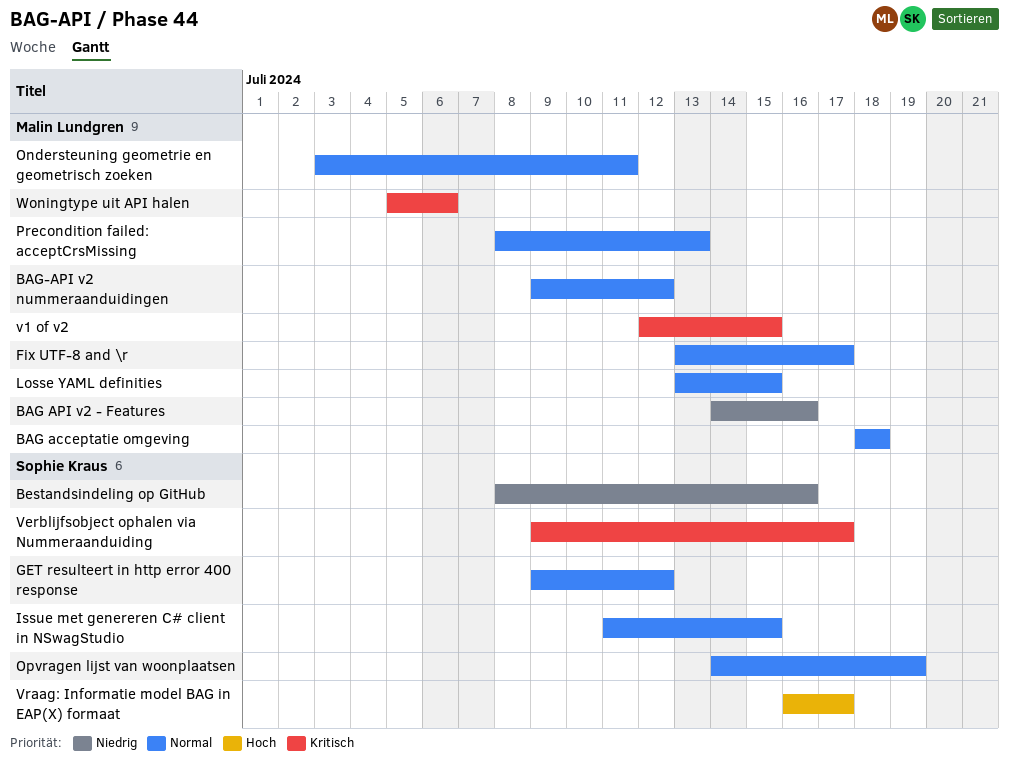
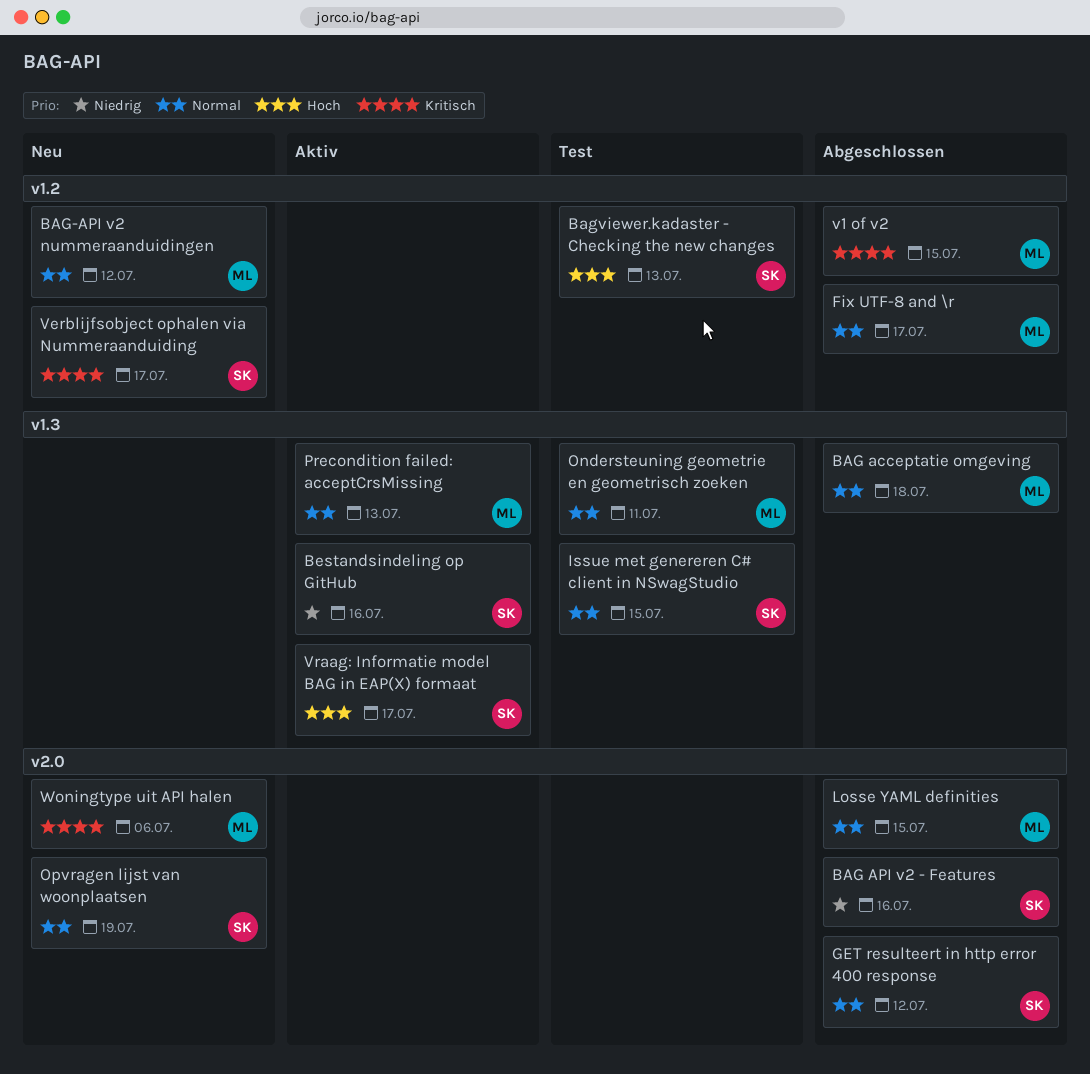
BAG API v2 - Features, owner: Malin Lundgren -> Sophie Kraus
Bagviewer.kadaster - Checking the new changes: none -> present

